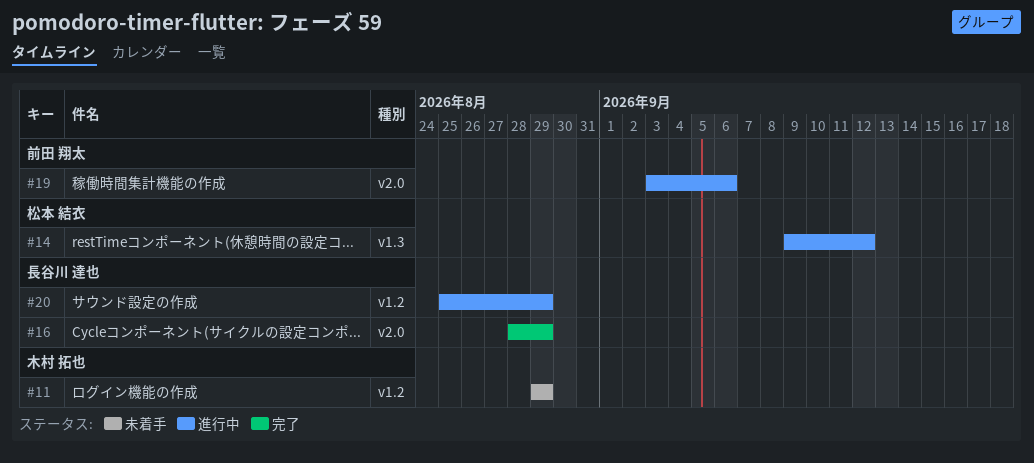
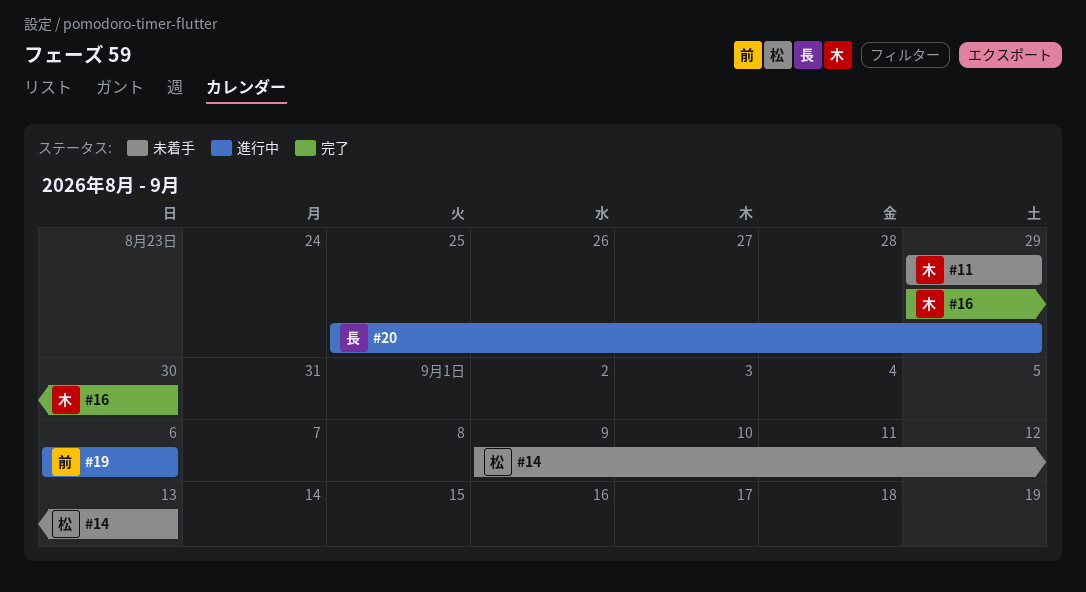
#14, status: 進行中 -> 未着手
#14, due: Sep 12 -> Sep 13
#16, owner: 長谷川 達也 -> 木村 拓也
#16, start: Aug 28 -> Aug 29
#16, due: Aug 29 -> Aug 30
#19, start: Sep 3 -> Sep 6

